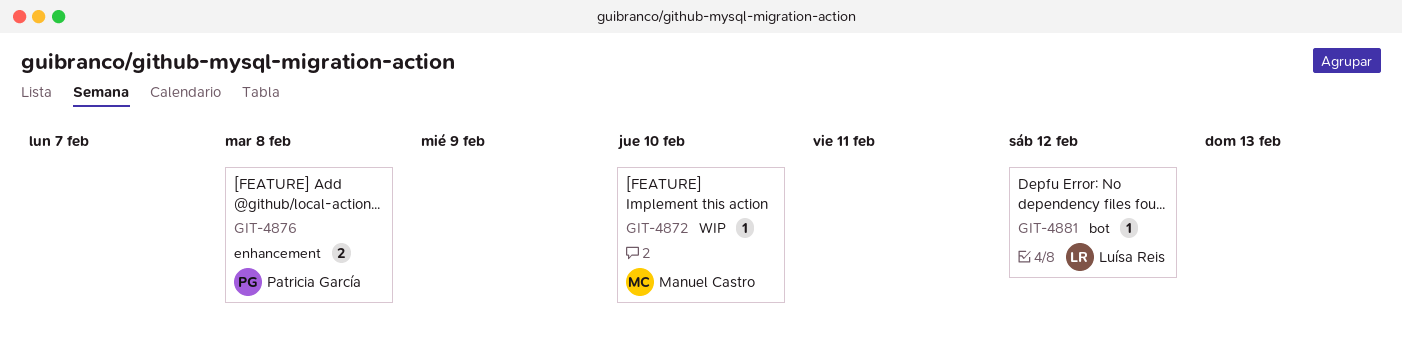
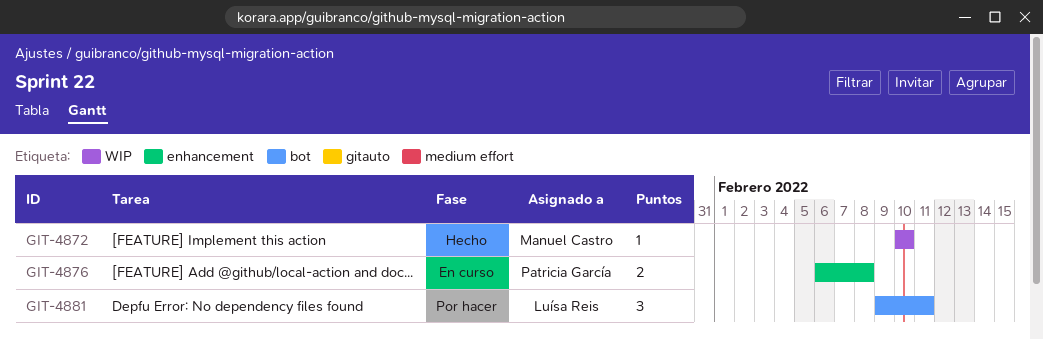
GIT-4881, estimate: 1 -> 3
GIT-4881, due: Feb 12 -> Feb 11

